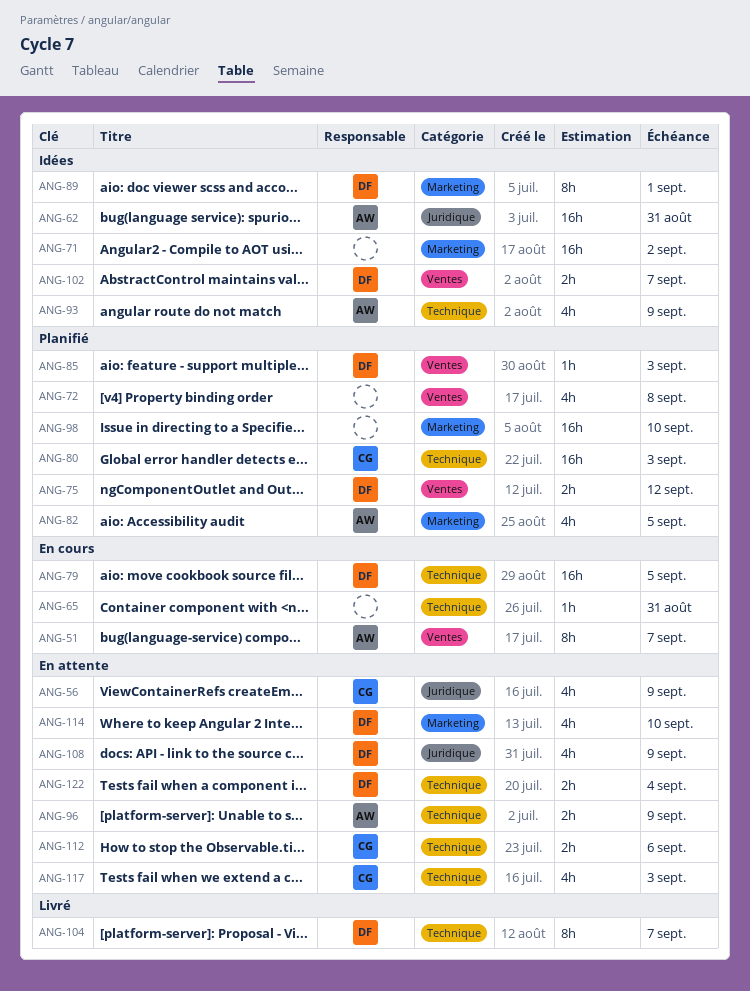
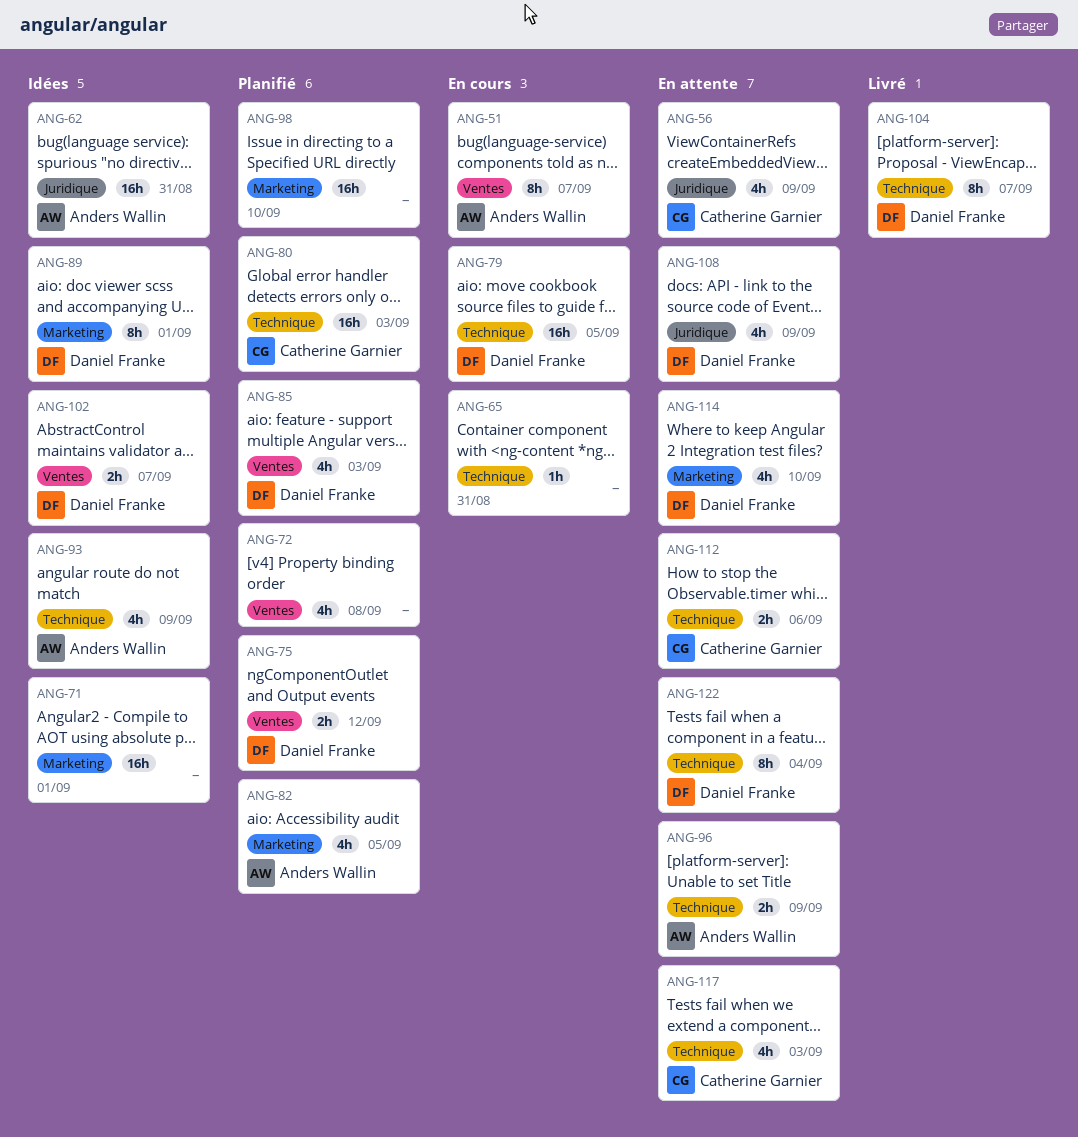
ANG-71, due: Sep 2 -> Sep 1
ANG-85, estimate: 1h -> 4h
ANG-122, estimate: 2h -> 8h

